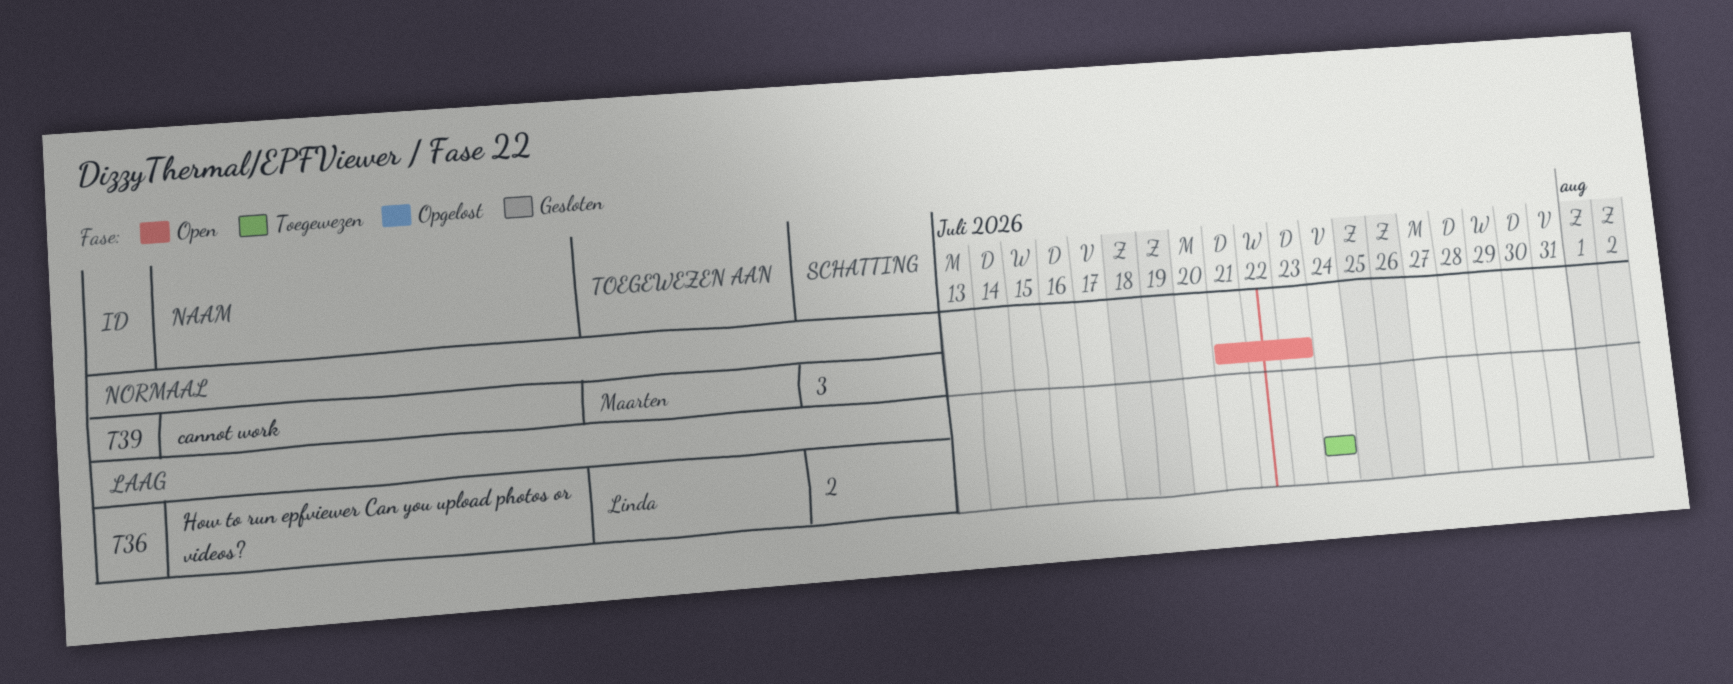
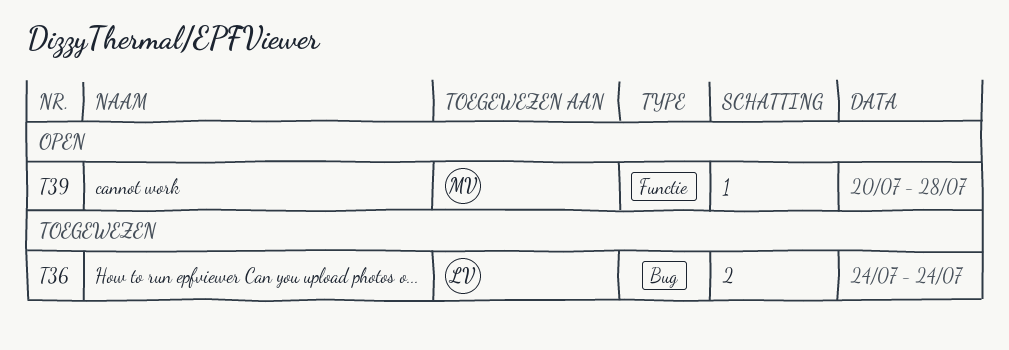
T39, estimate: 3 -> 1
T39, start: Jul 21 -> Jul 20
T39, due: Jul 23 -> Jul 28

